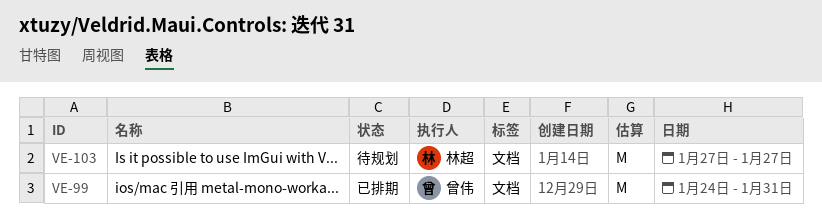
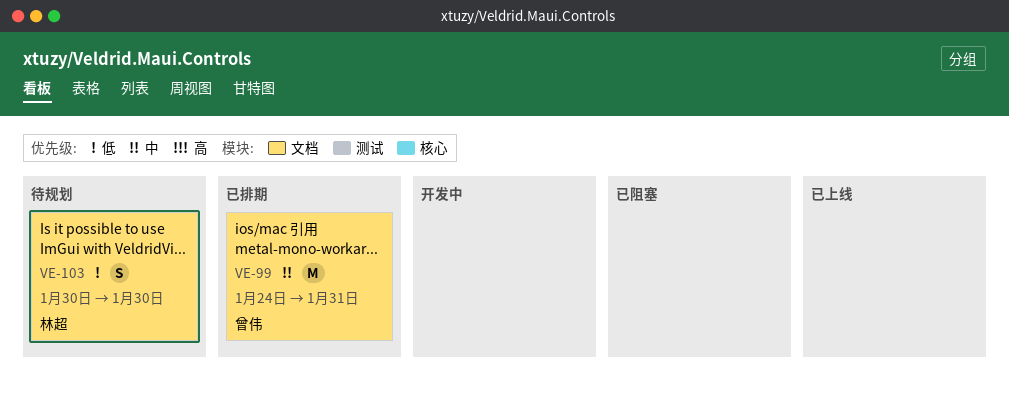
VE-103, estimate: M -> S
VE-103, start: Jan 27 -> Jan 30
VE-103, due: Jan 27 -> Jan 30

